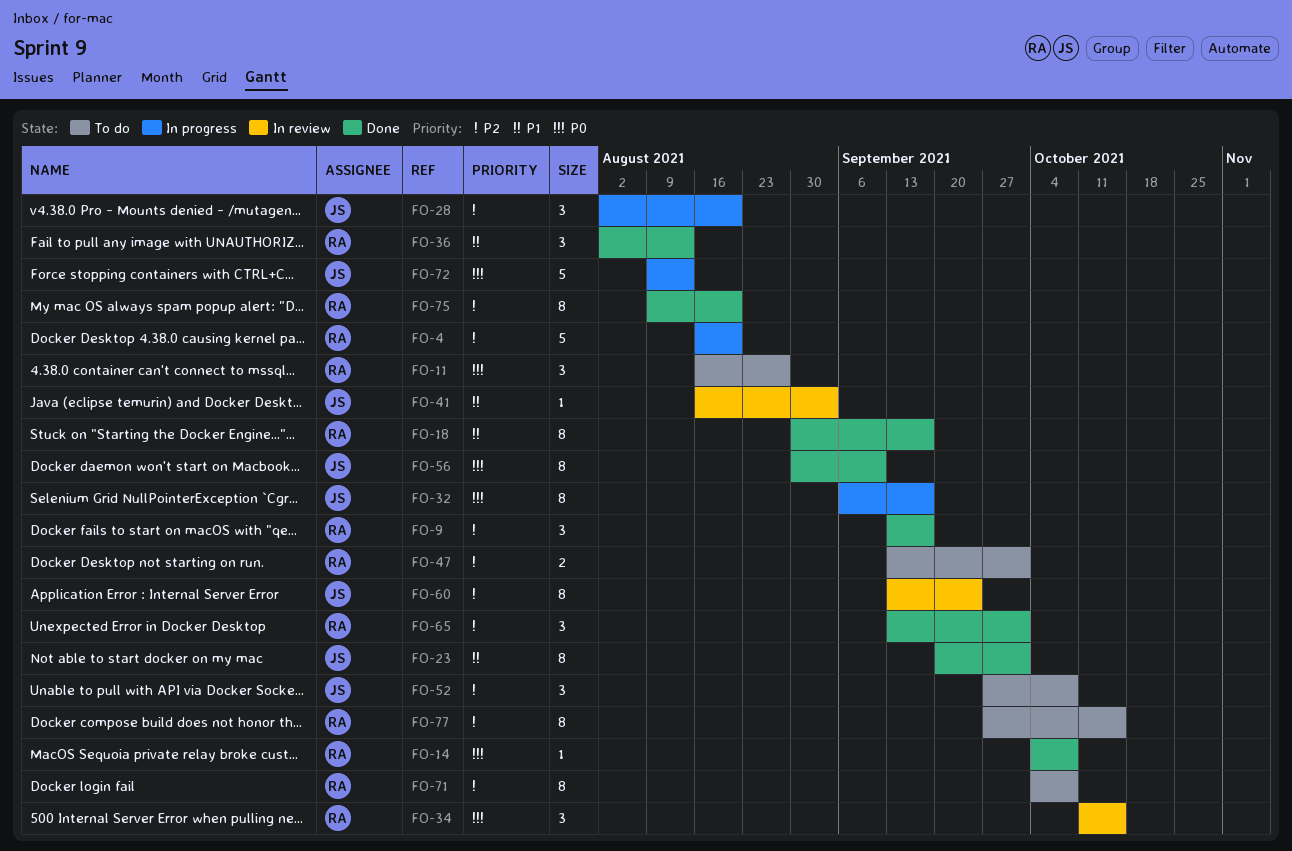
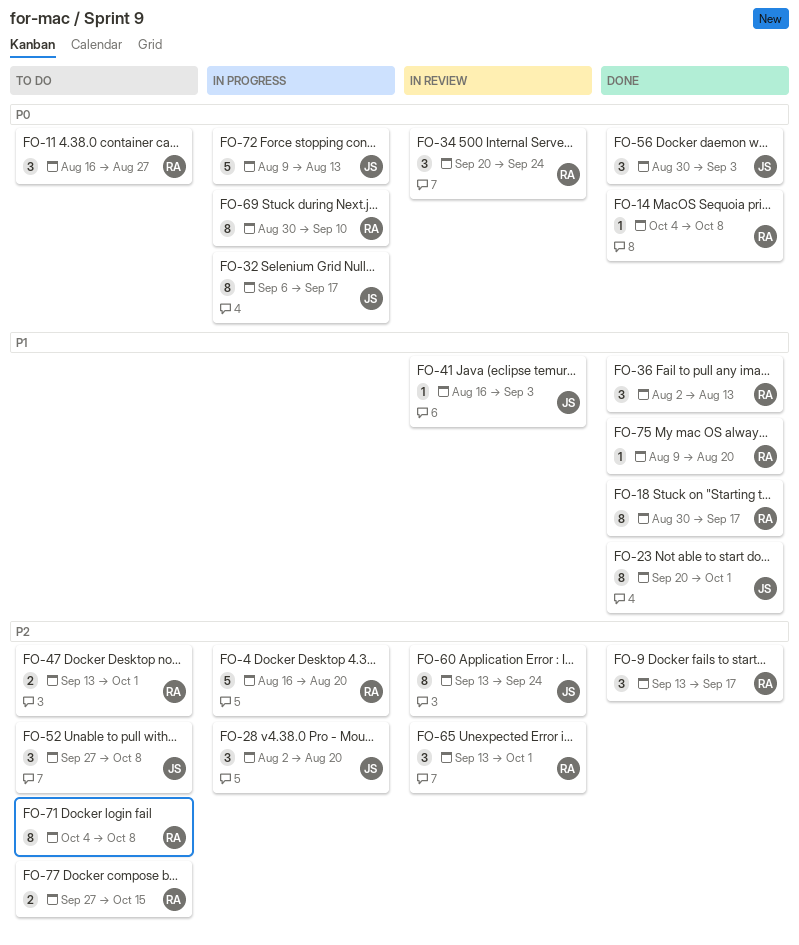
FO-34, start: Oct 11 -> Sep 20
FO-34, due: Oct 15 -> Sep 24
FO-56, estimate: 8 -> 3
FO-56, due: Sep 10 -> Sep 3
FO-65, status: Done -> In review
FO-69: none -> present
FO-75, priority: P2 -> P1
FO-75, estimate: 8 -> 1
FO-77, estimate: 8 -> 2

